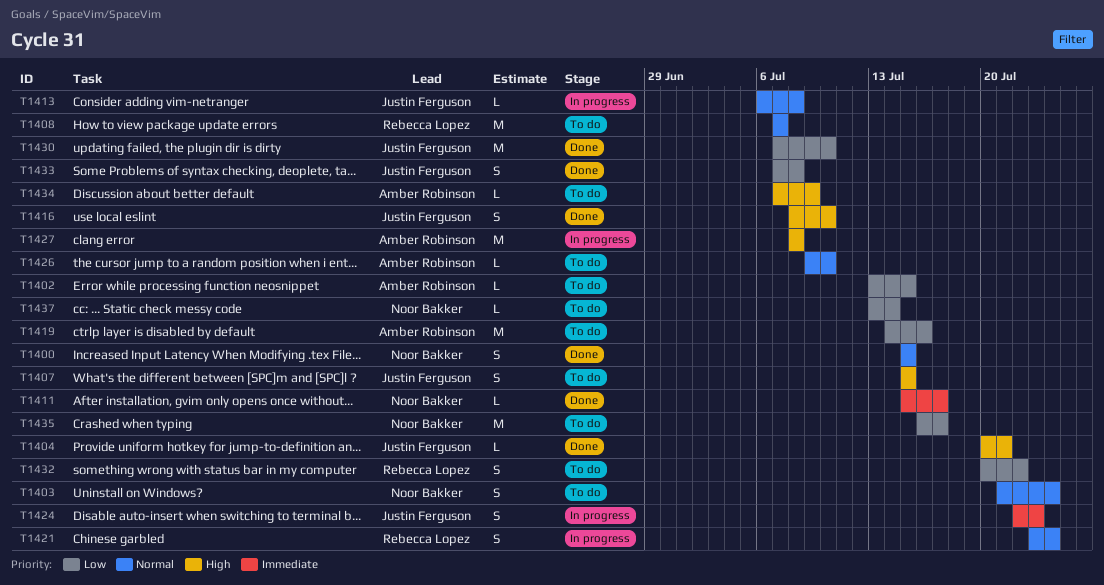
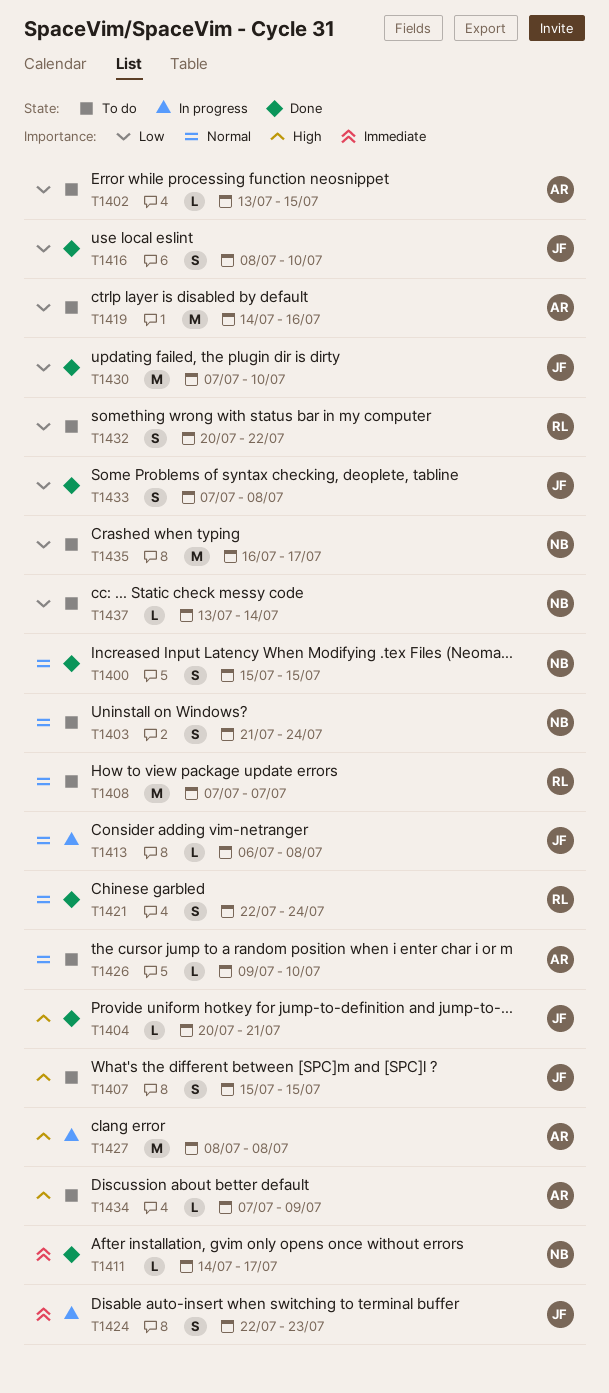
T1411, start: Jul 15 -> Jul 14
T1416, priority: High -> Low
T1421, status: In progress -> Done
T1421, start: Jul 23 -> Jul 22

